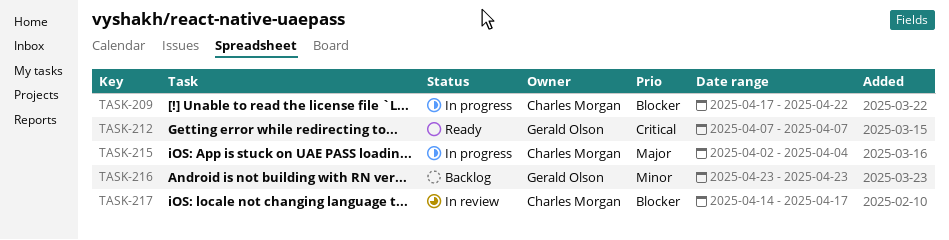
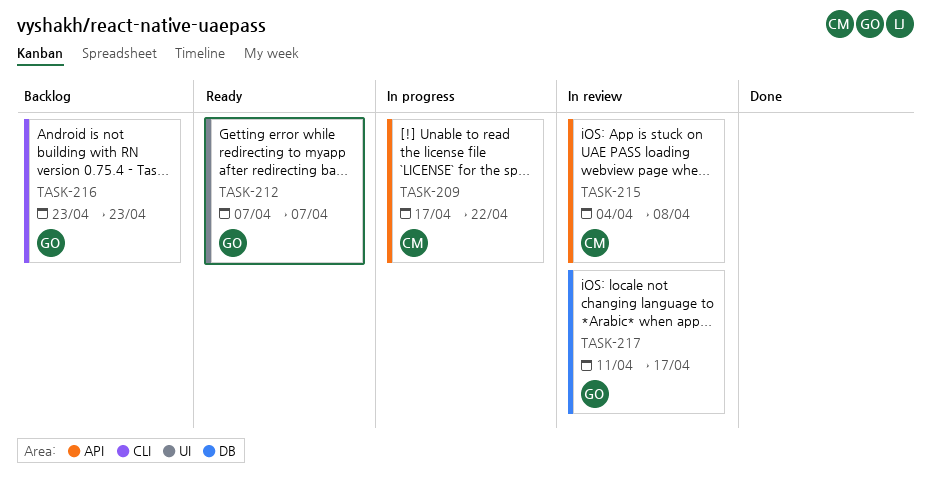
TASK-215, status: In progress -> In review
TASK-215, start: Apr 2 -> Apr 4
TASK-215, due: Apr 4 -> Apr 8
TASK-217, owner: Charles Morgan -> Gerald Olson
TASK-217, start: Apr 14 -> Apr 11

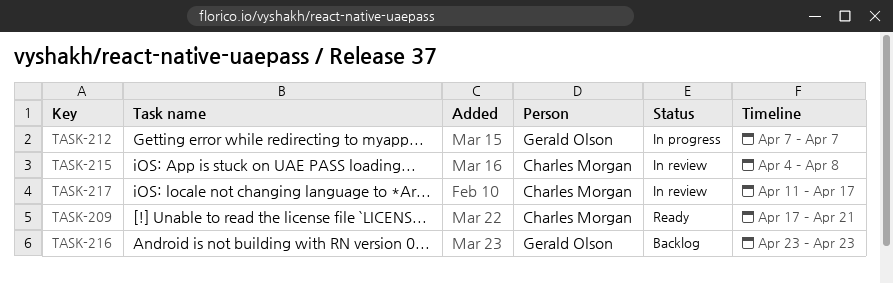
TASK-209, status: In progress -> Ready
TASK-209, due: Apr 22 -> Apr 21
TASK-212, status: Ready -> In progress
TASK-217, owner: Gerald Olson -> Charles Morgan

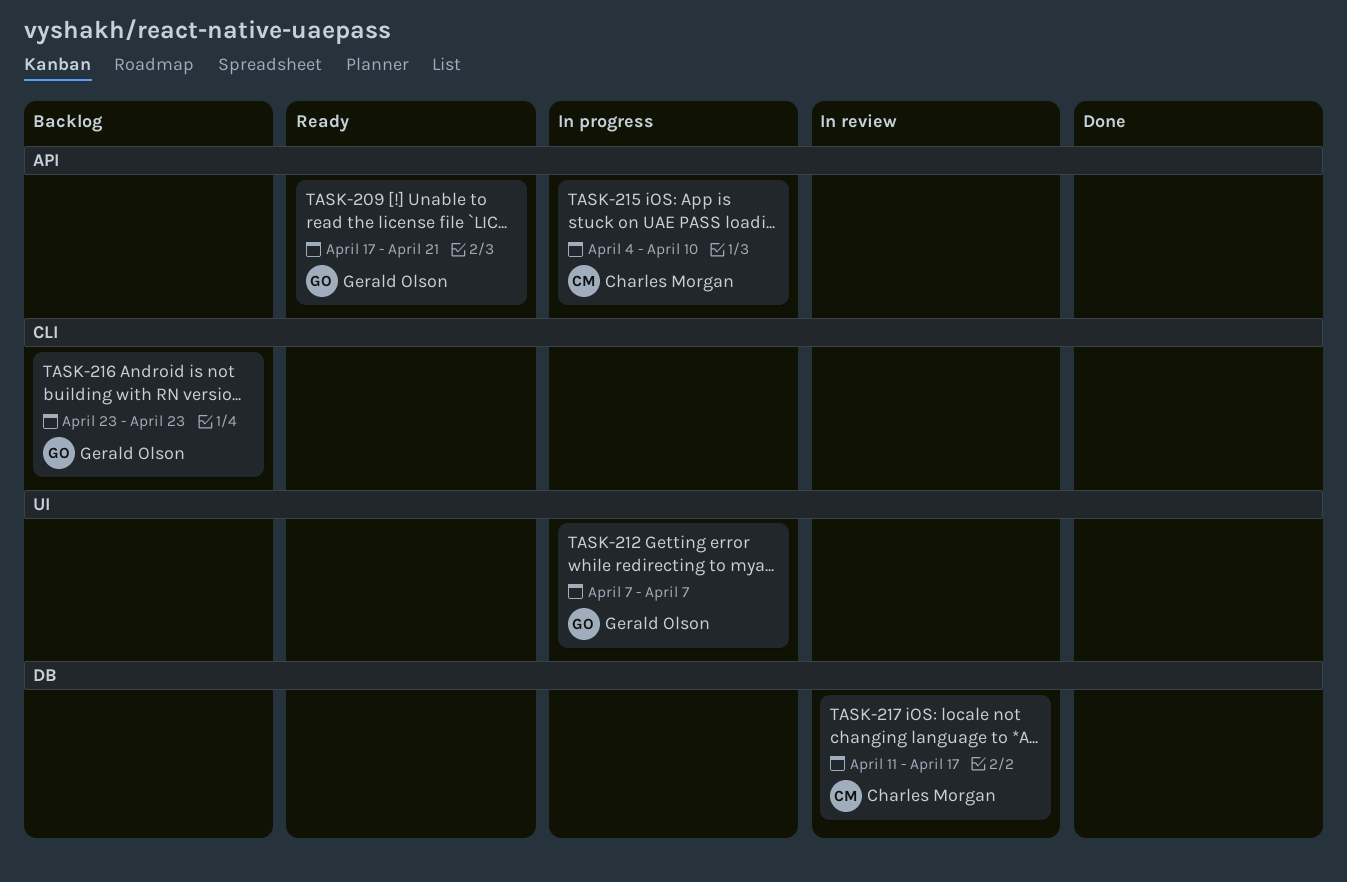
TASK-209, owner: Charles Morgan -> Gerald Olson
TASK-215, status: In review -> In progress
TASK-215, due: Apr 8 -> Apr 10

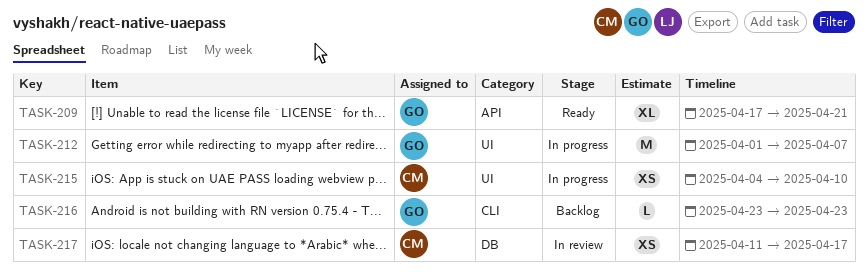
TASK-212, start: Apr 7 -> Apr 1
TASK-215, label: API -> UI

